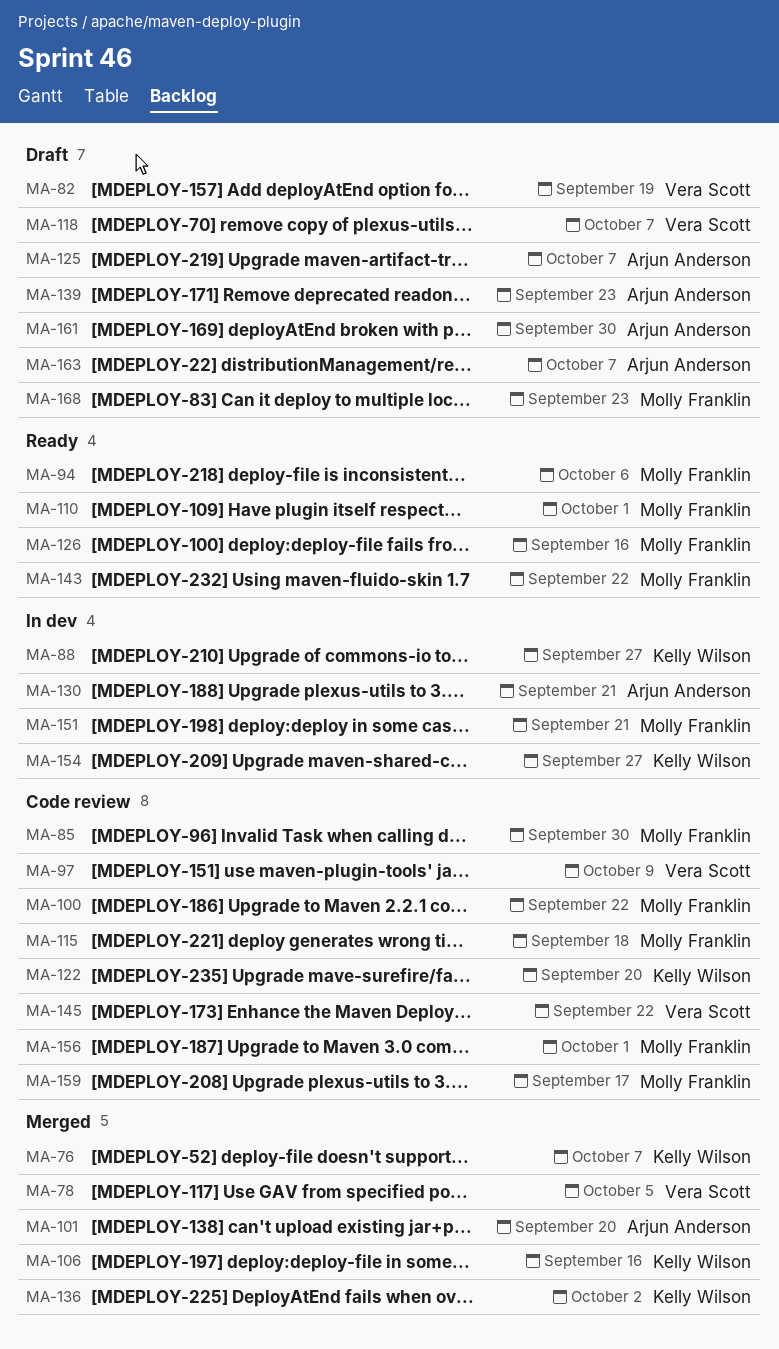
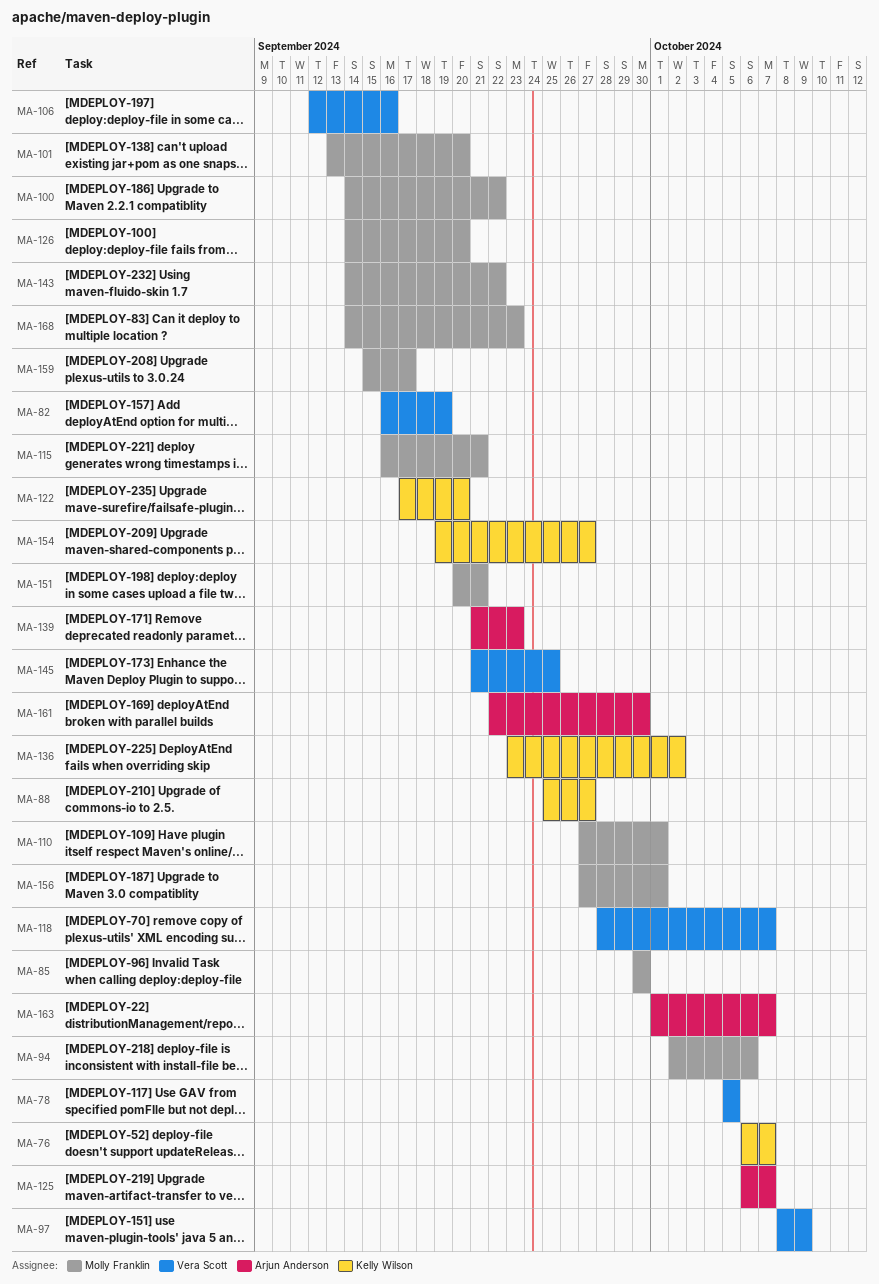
MA-101, owner: Arjun Anderson -> Molly Franklin
MA-106, owner: Kelly Wilson -> Vera Scott
MA-115, due: Sep 18 -> Sep 21
MA-126, due: Sep 16 -> Sep 20
MA-130: present -> none
MA-145, due: Sep 22 -> Sep 25

